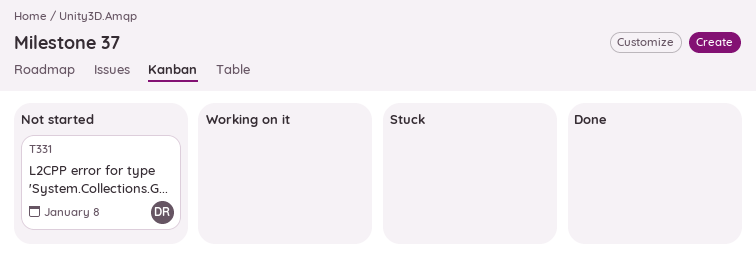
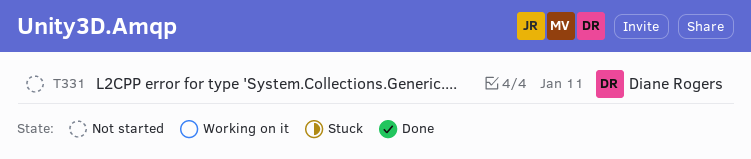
T331, due: Jan 8 -> Jan 11

